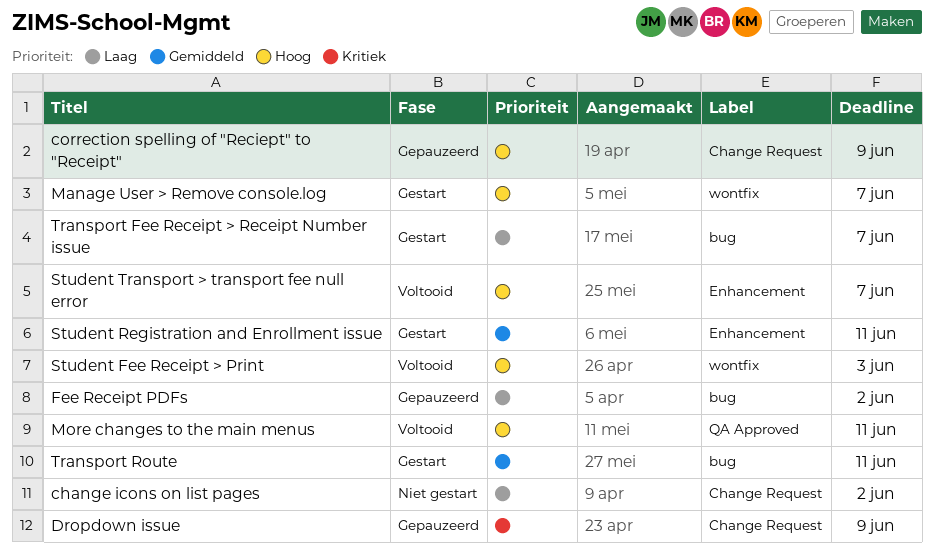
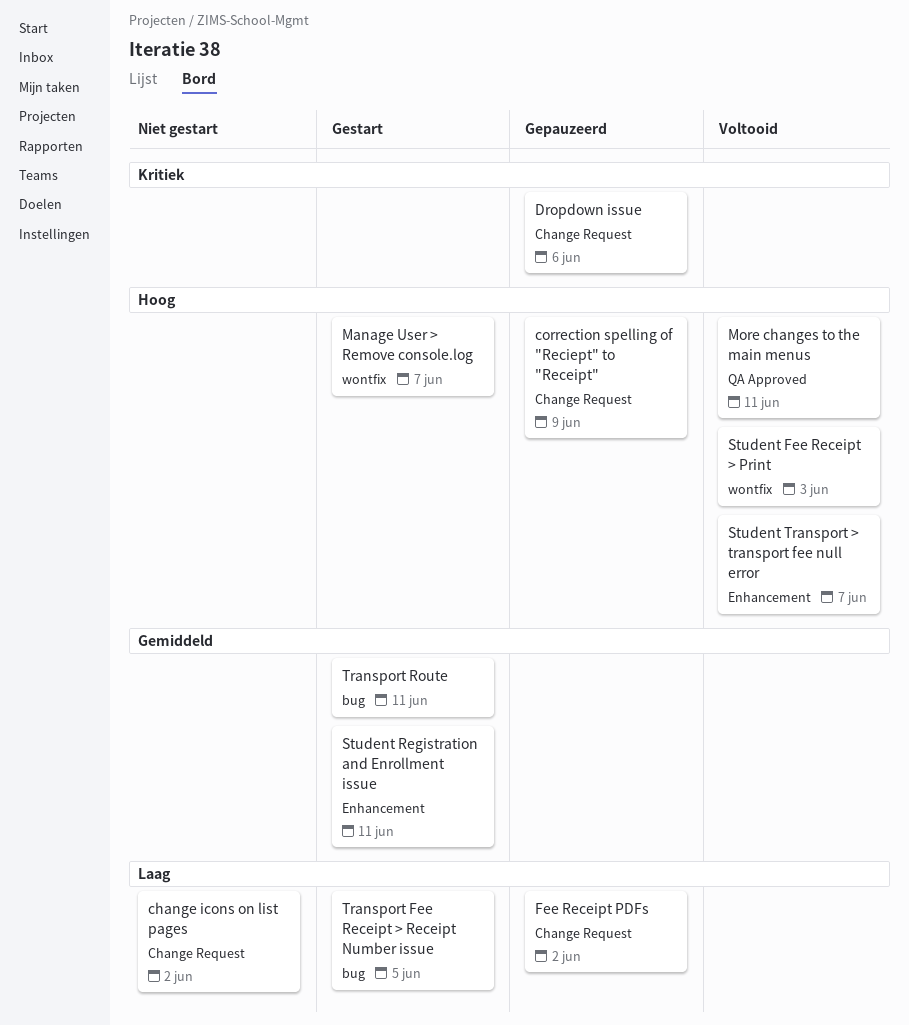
Dropdown issue, due: Jun 9 -> Jun 6
Fee Receipt PDFs, label: bug -> Change Request
Transport Fee Receipt > Receipt Number issue, due: Jun 7 -> Jun 5

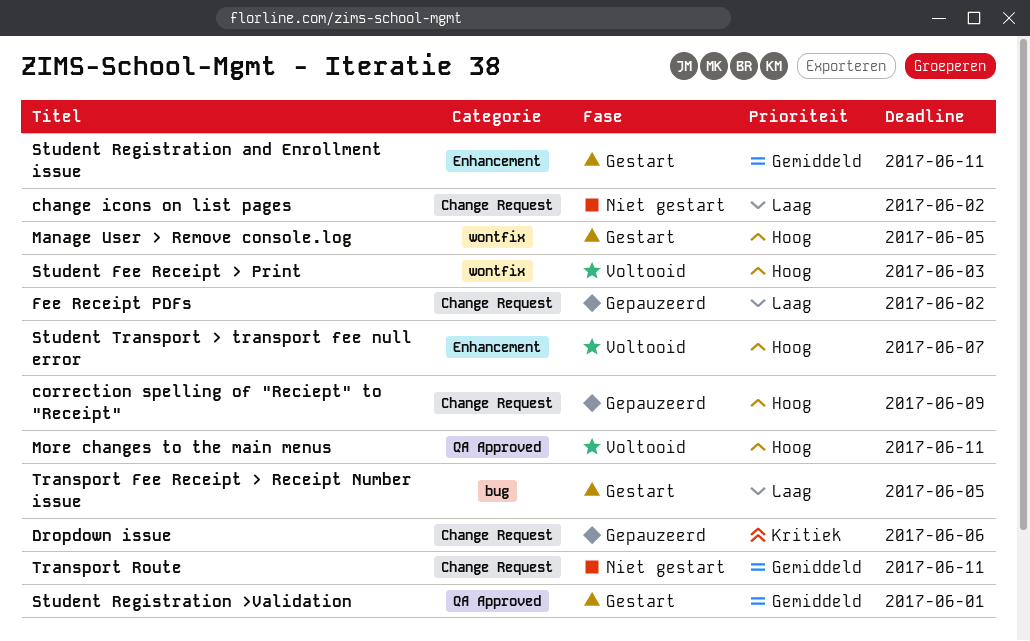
Manage User > Remove console.log, due: Jun 7 -> Jun 5
Student Registration >Validation: none -> present
Transport Route, status: Gestart -> Niet gestart
Transport Route, label: bug -> Change Request

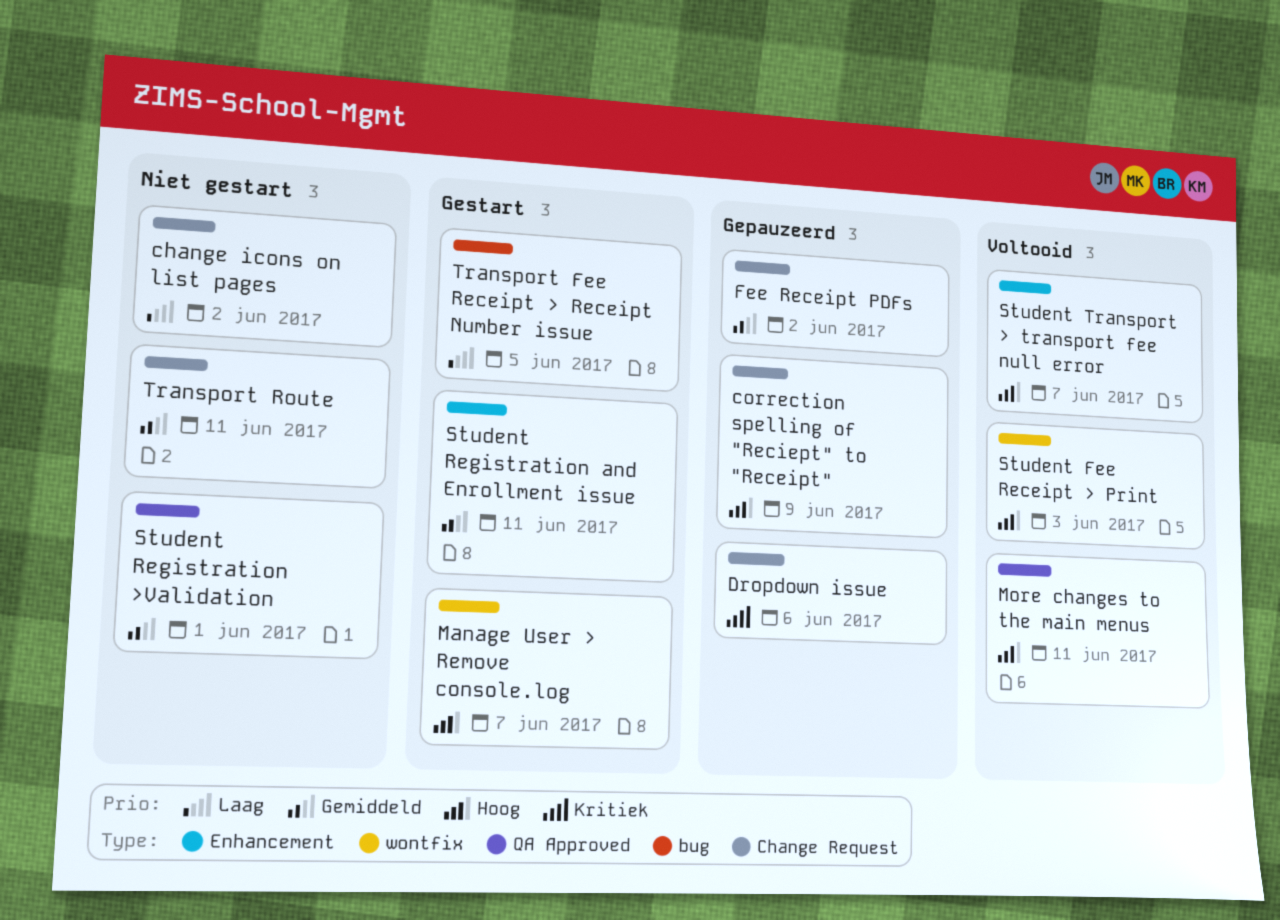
Fee Receipt PDFs, priority: Laag -> Gemiddeld
Manage User > Remove console.log, due: Jun 5 -> Jun 7
Student Registration >Validation, status: Gestart -> Niet gestart

